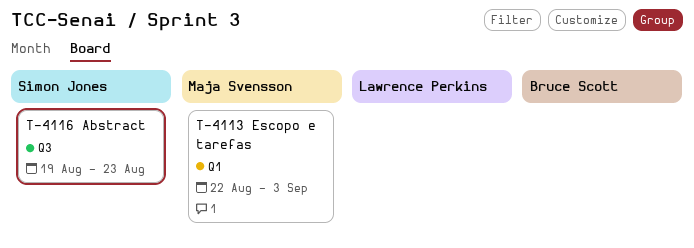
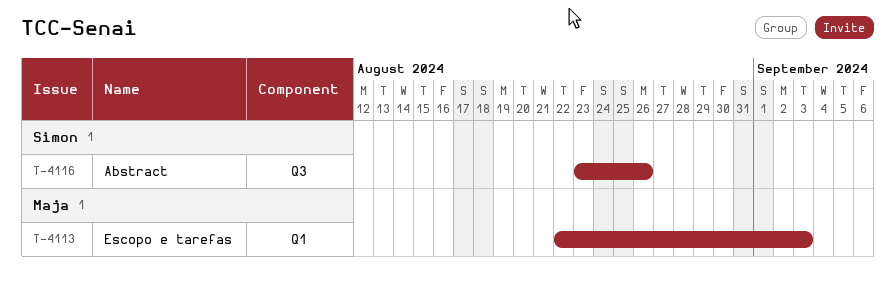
T-4116, start: Aug 19 -> Aug 23
T-4116, due: Aug 23 -> Aug 26

